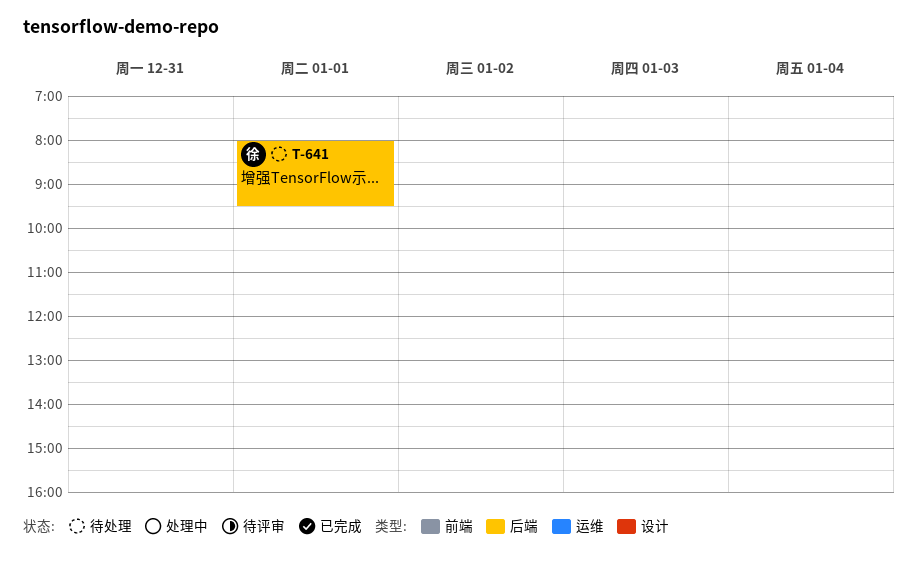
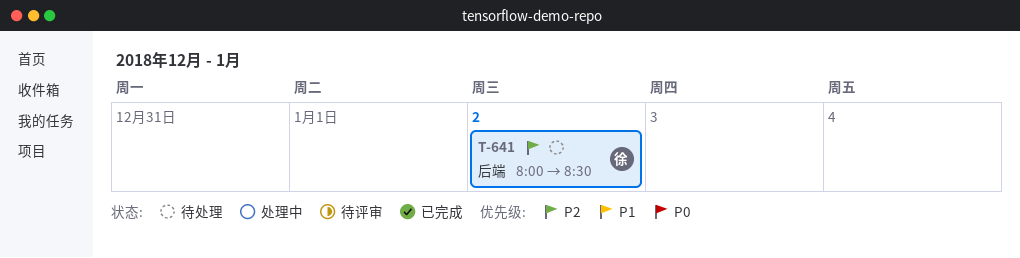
T-641, day: Jan 1 -> Jan 2
T-641, ends: 09:30 -> 08:30

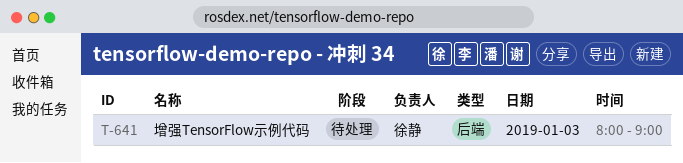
T-641, day: Jan 2 -> Jan 3
T-641, ends: 08:30 -> 09:00

